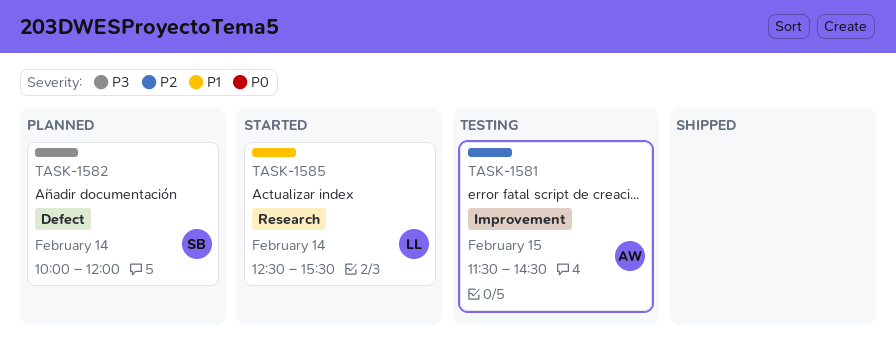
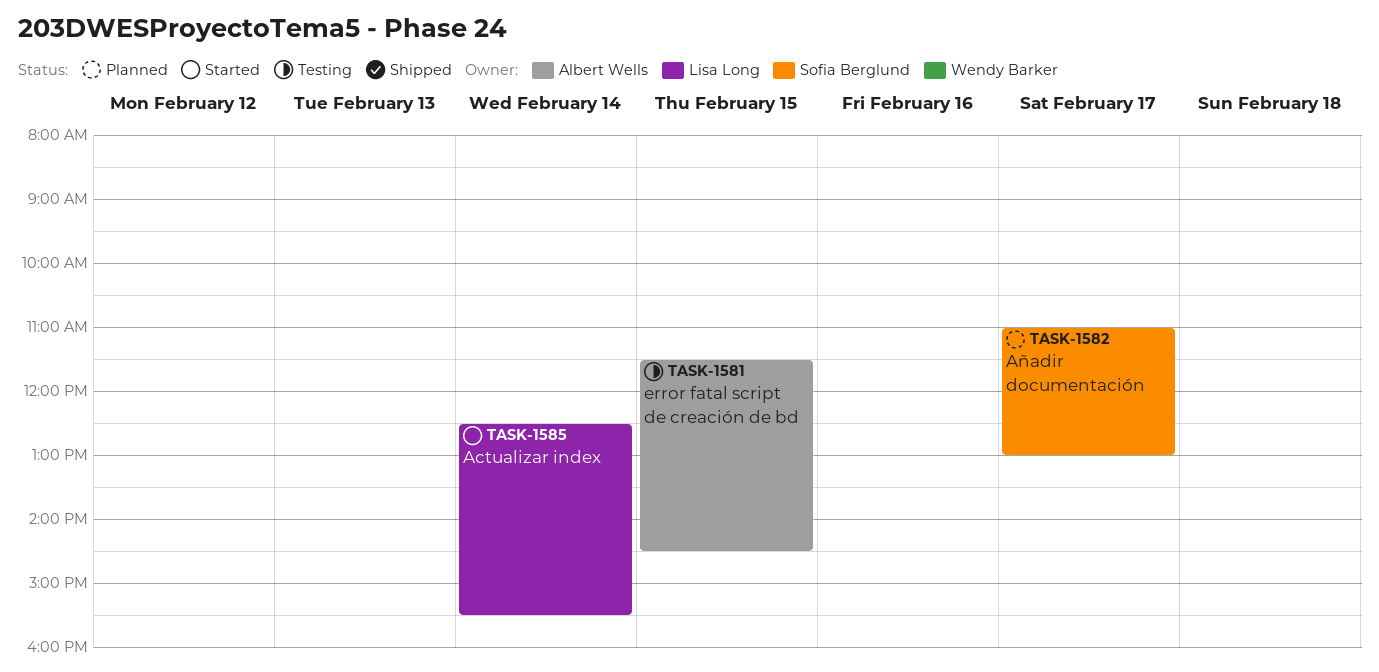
TASK-1582, day: Feb 14 -> Feb 17
TASK-1582, begins: 10:00 -> 11:00
TASK-1582, ends: 12:00 -> 13:00

